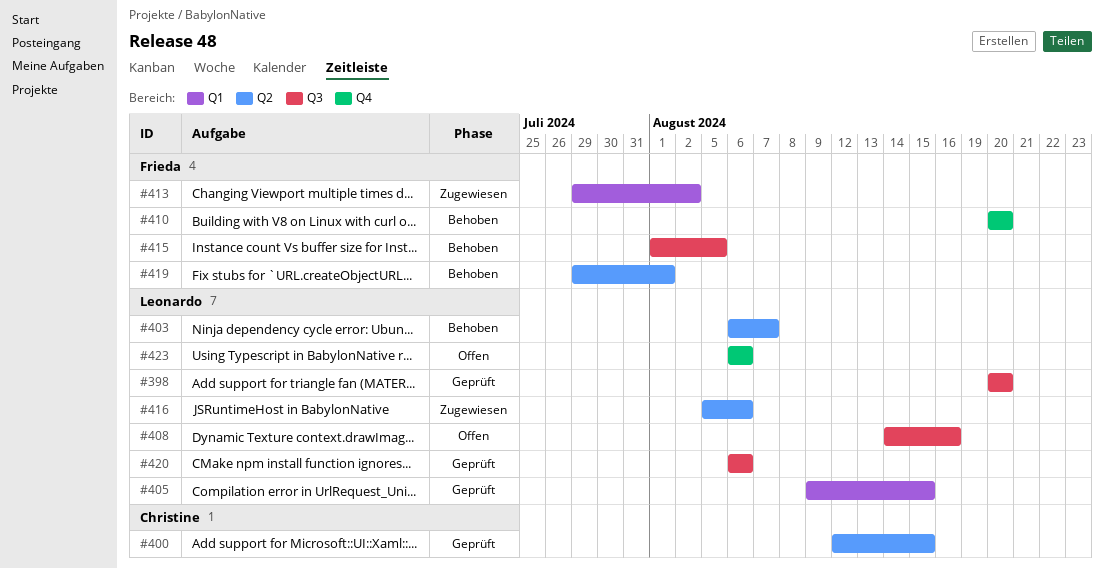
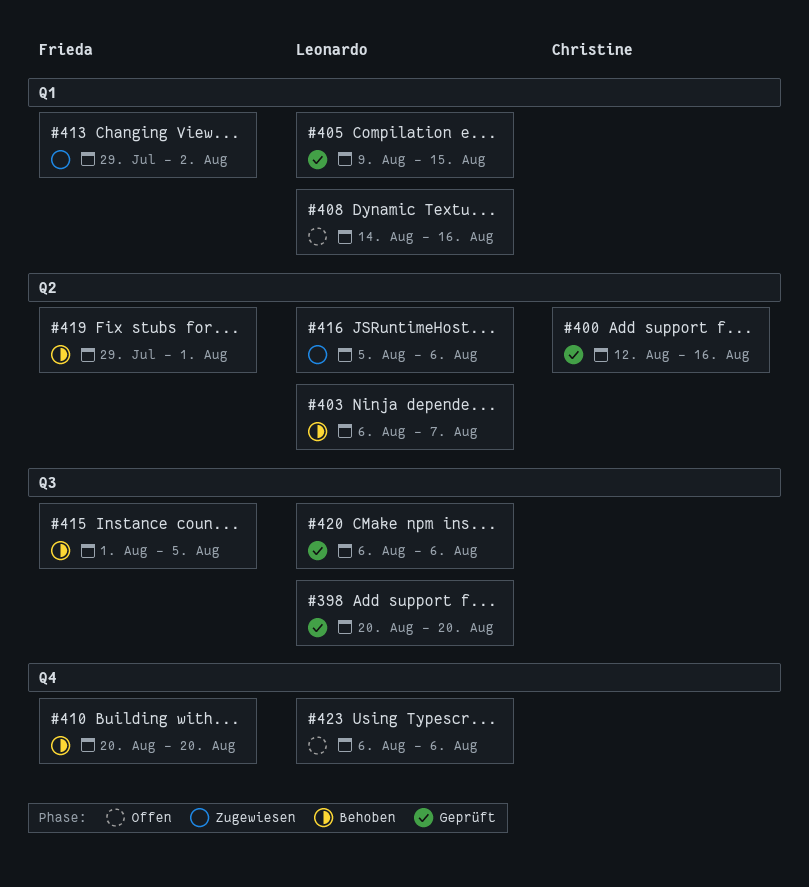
#400, due: Aug 15 -> Aug 16
#408, label: Q3 -> Q1

